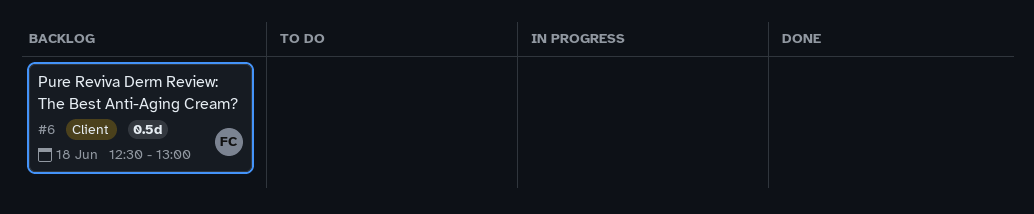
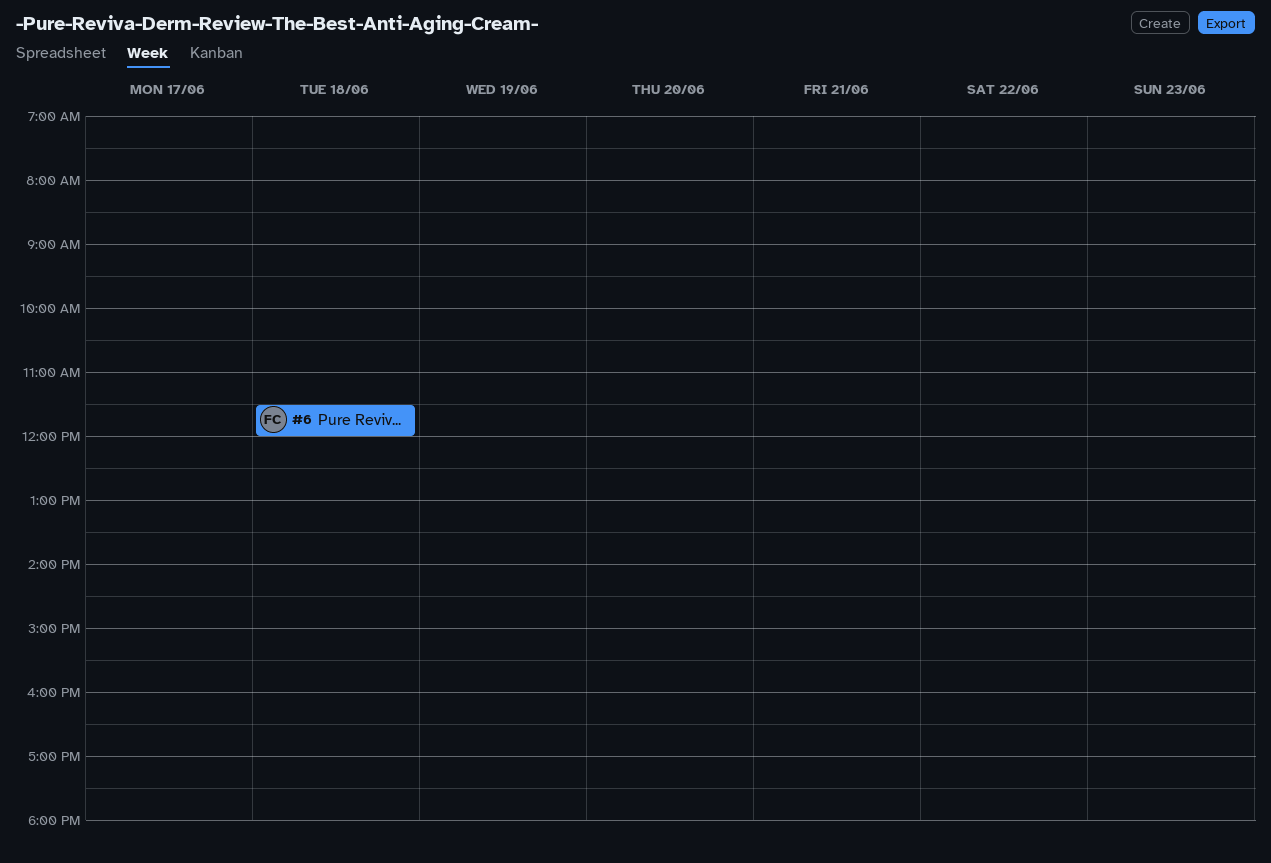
#6, begins: 12:30 -> 11:30
#6, ends: 13:00 -> 12:00

